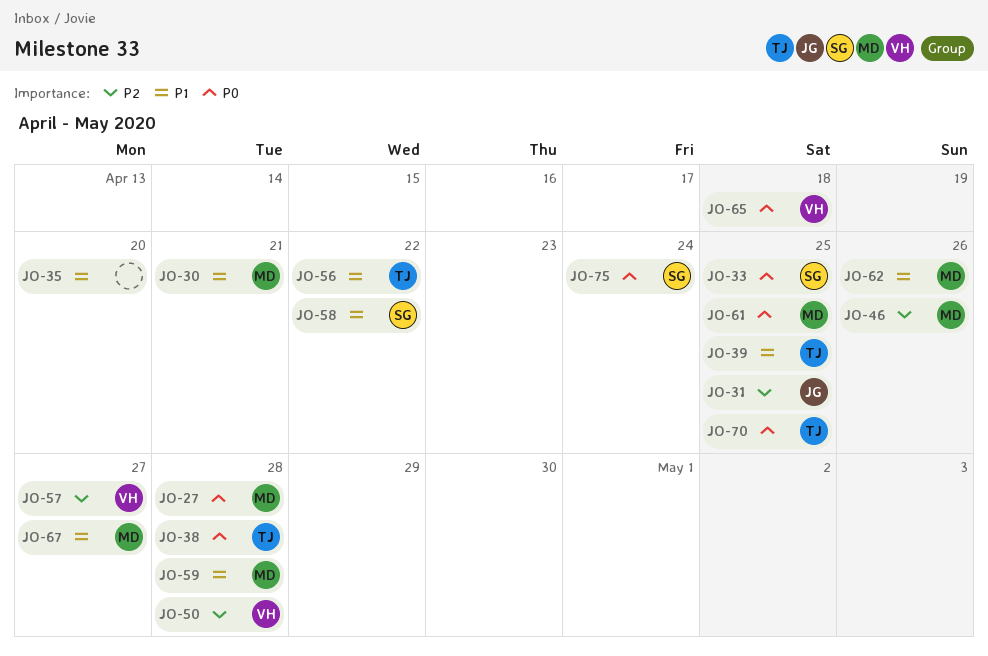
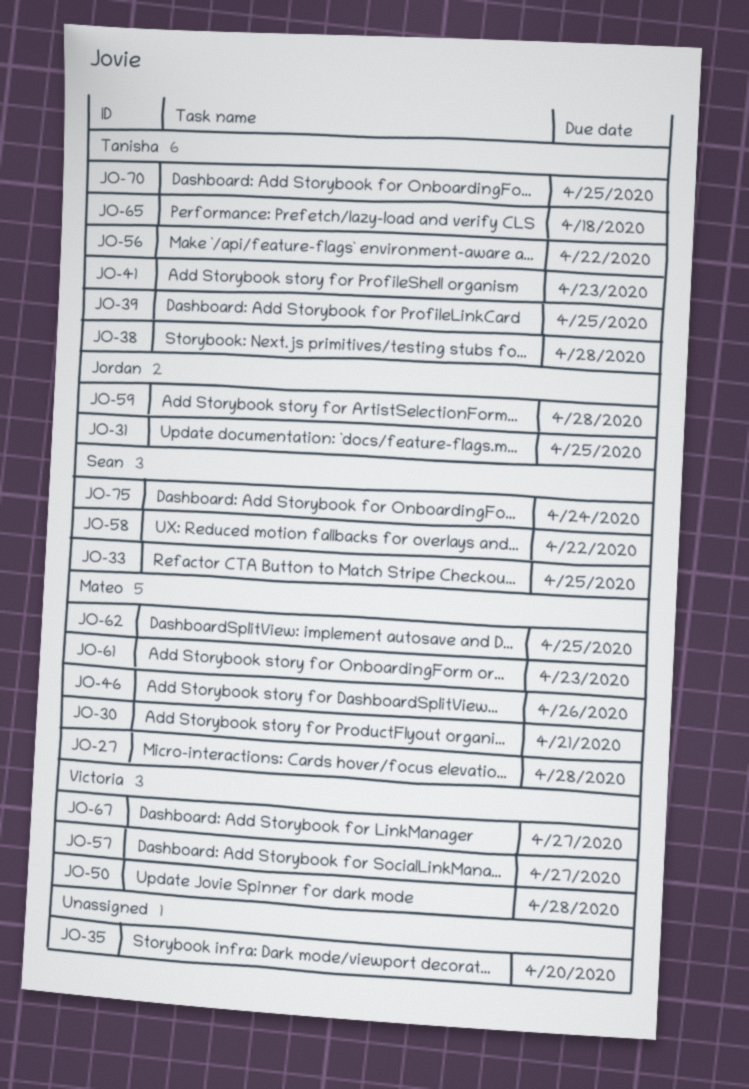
JO-41: none -> present
JO-59, owner: Mateo -> Jordan
JO-61, due: Apr 25 -> Apr 23
JO-62, due: Apr 26 -> Apr 25
JO-65, owner: Victoria -> Tanisha
JO-67, owner: Mateo -> Victoria

